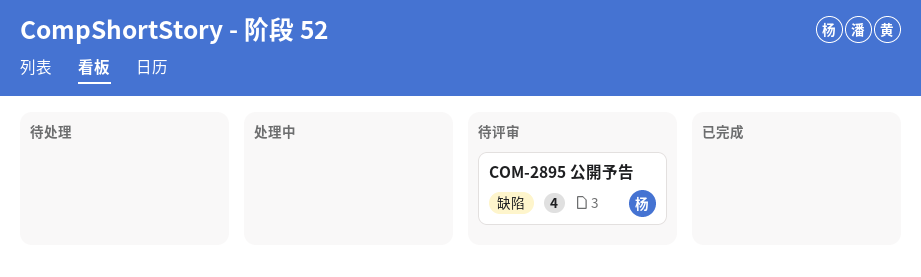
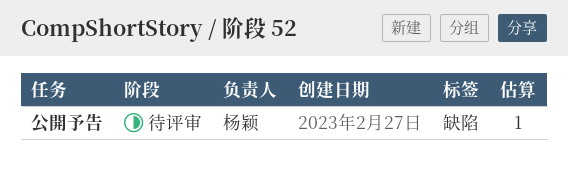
公開予告, estimate: 4 -> 1

